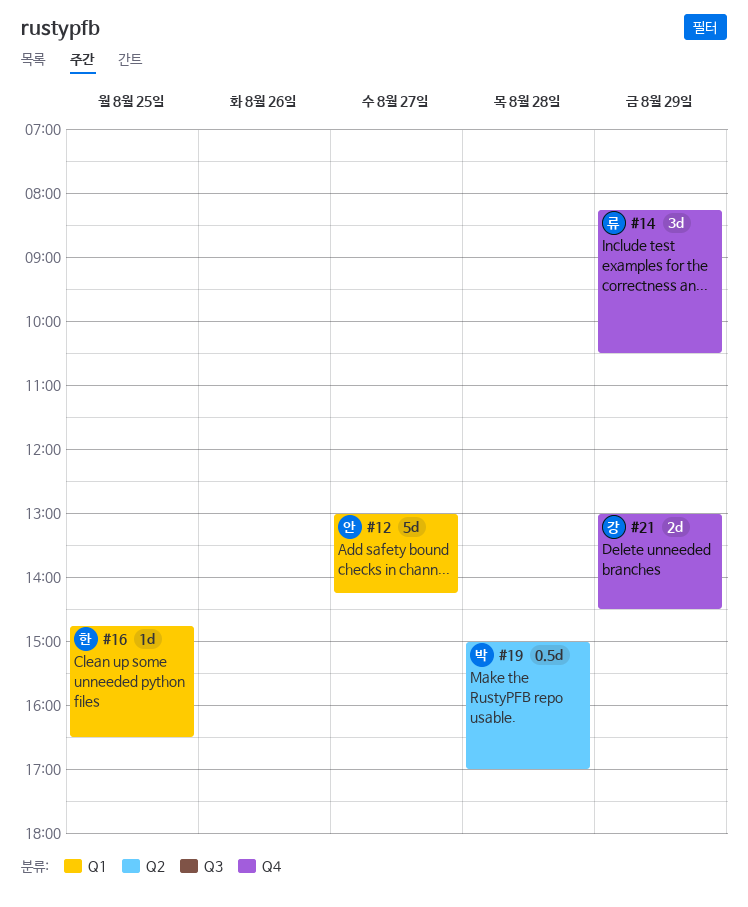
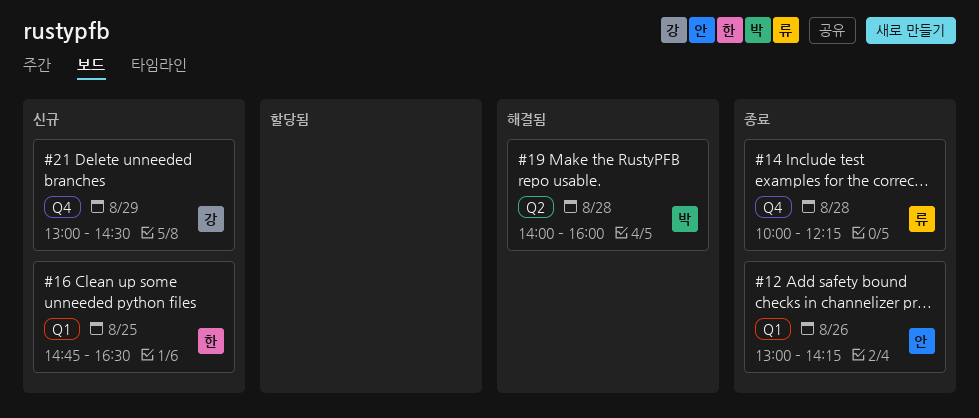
#12, day: Aug 27 -> Aug 26
#14, day: Aug 29 -> Aug 28
#14, begins: 08:15 -> 10:00
#14, ends: 10:30 -> 12:15
#19, begins: 15:00 -> 14:00
#19, ends: 17:00 -> 16:00

